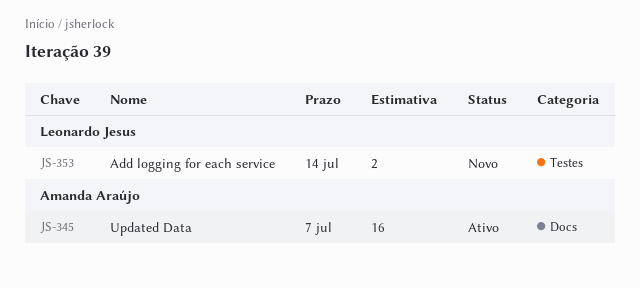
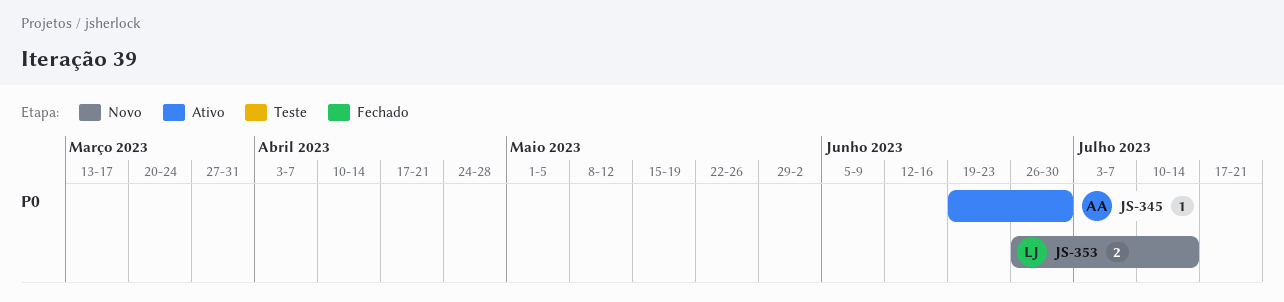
JS-345, estimate: 16 -> 1
JS-345, due: Jul 7 -> Jun 30

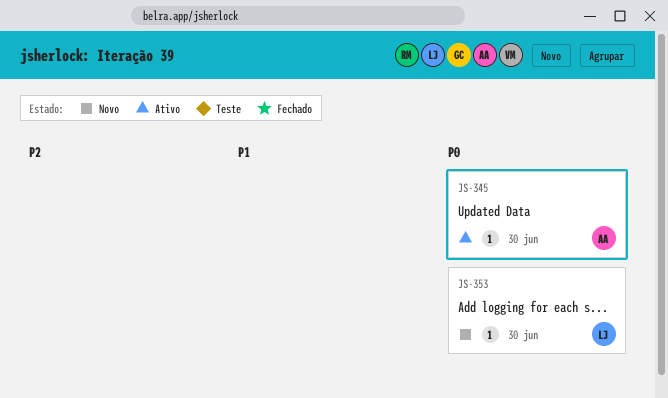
JS-353, estimate: 2 -> 1
JS-353, due: Jul 14 -> Jun 30

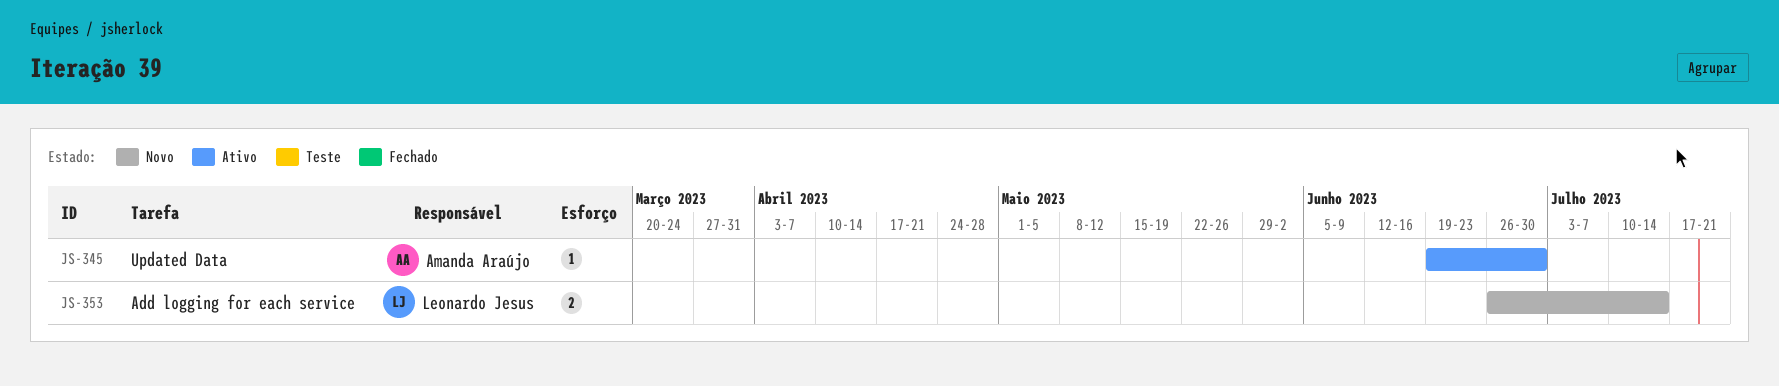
JS-353, estimate: 1 -> 2
JS-353, due: Jun 30 -> Jul 14

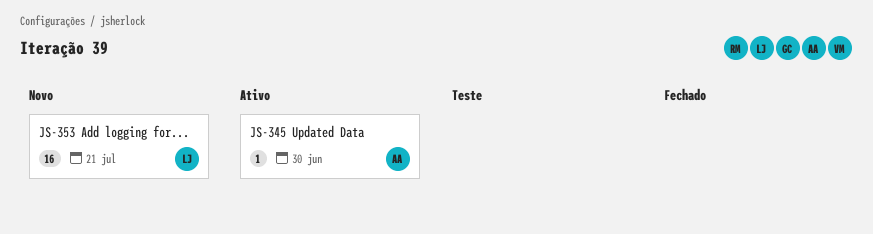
JS-353, estimate: 2 -> 16
JS-353, due: Jul 14 -> Jul 21

